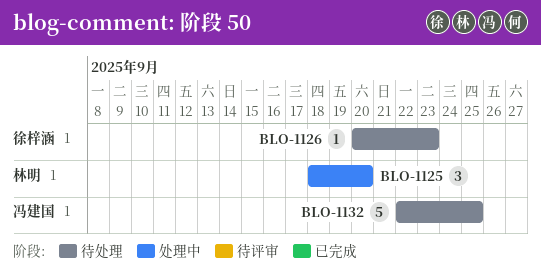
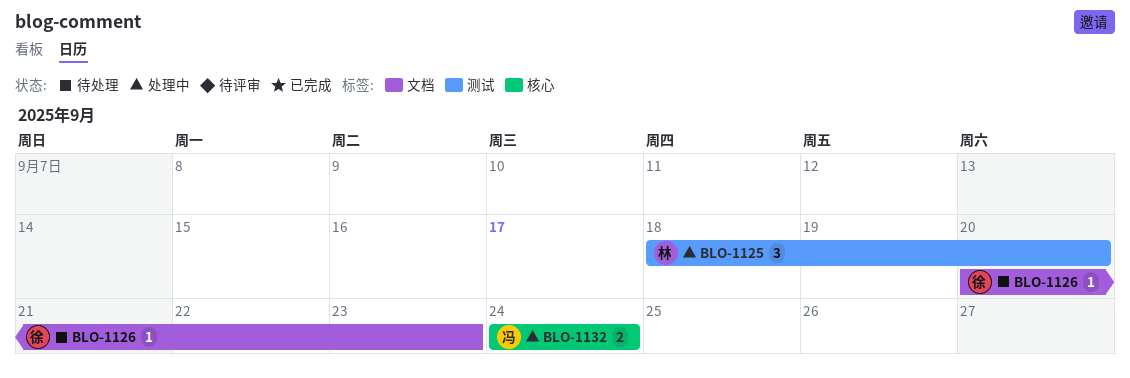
BLO-1132, status: 待处理 -> 处理中
BLO-1132, estimate: 5 -> 2
BLO-1132, start: Sep 22 -> Sep 24
BLO-1132, due: Sep 25 -> Sep 24

